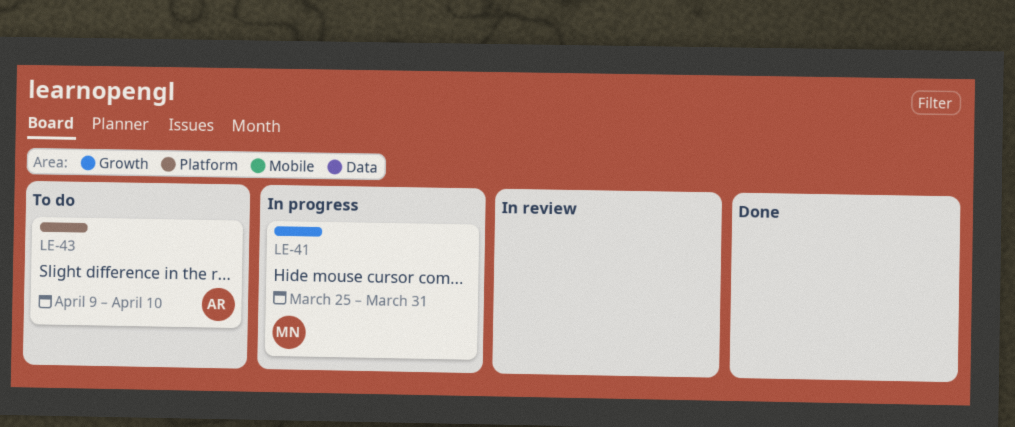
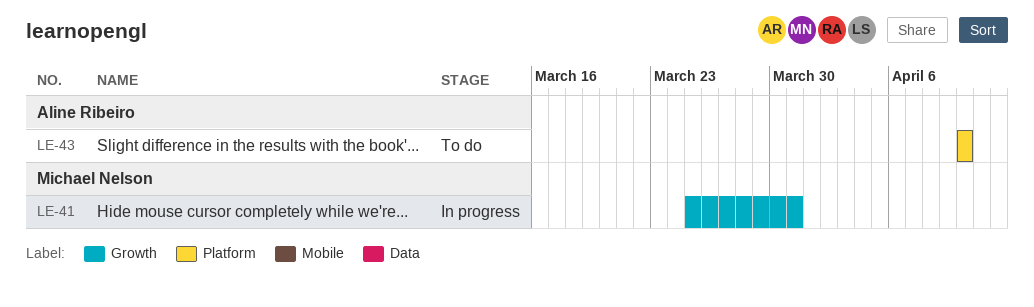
LE-43, start: Apr 9 -> Apr 10

